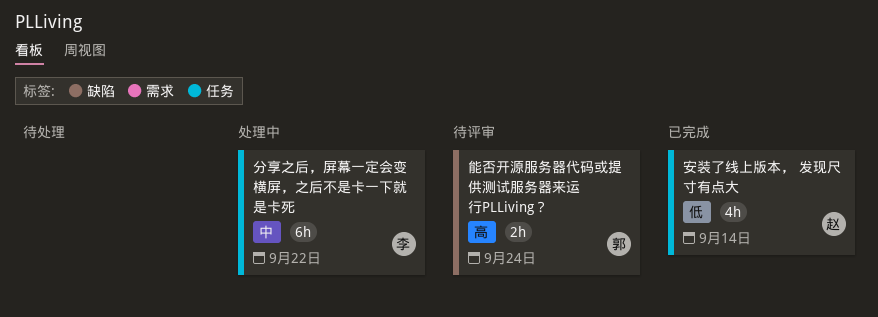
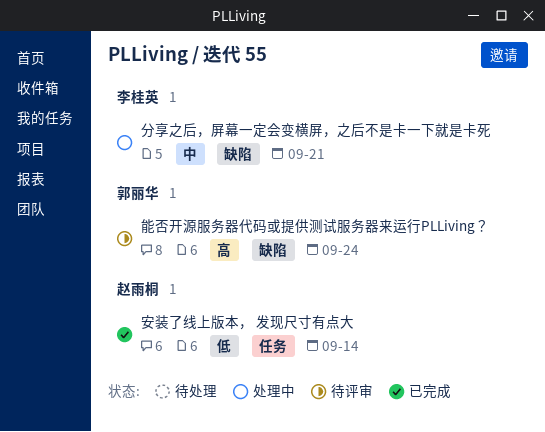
分享之后，屏幕一定会变横屏，之后不是卡一下就是卡死, label: 任务 -> 缺陷
分享之后，屏幕一定会变横屏，之后不是卡一下就是卡死, due: Sep 22 -> Sep 21

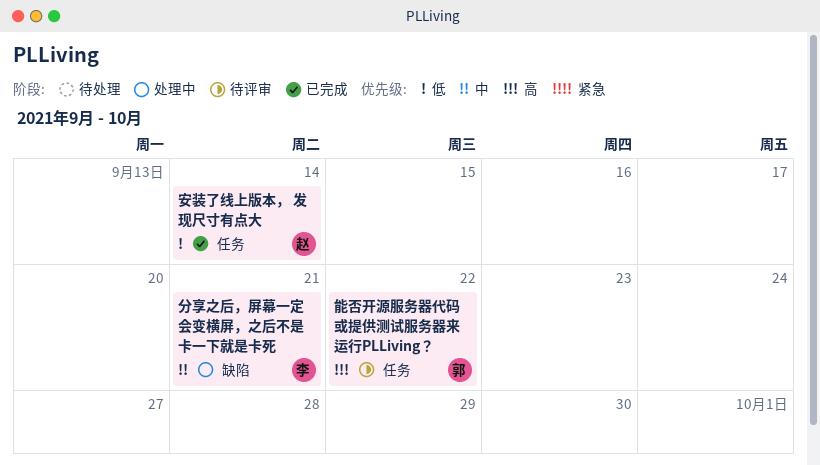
能否开源服务器代码或提供测试服务器来运行PLLiving？, label: 缺陷 -> 任务
能否开源服务器代码或提供测试服务器来运行PLLiving？, due: Sep 24 -> Sep 22

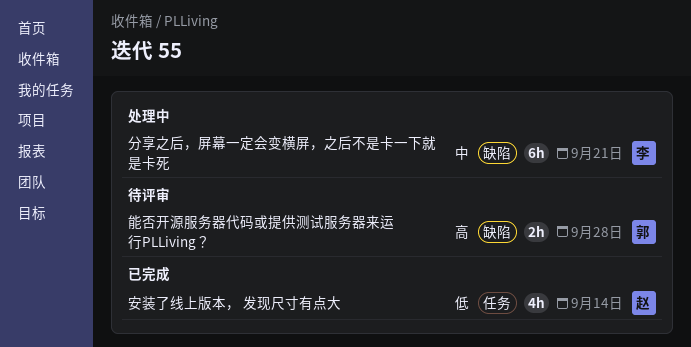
能否开源服务器代码或提供测试服务器来运行PLLiving？, label: 任务 -> 缺陷
能否开源服务器代码或提供测试服务器来运行PLLiving？, due: Sep 22 -> Sep 28

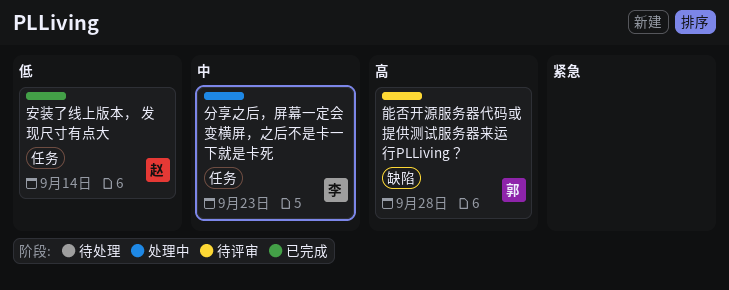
分享之后，屏幕一定会变横屏，之后不是卡一下就是卡死, label: 缺陷 -> 任务
分享之后，屏幕一定会变横屏，之后不是卡一下就是卡死, due: Sep 21 -> Sep 23

